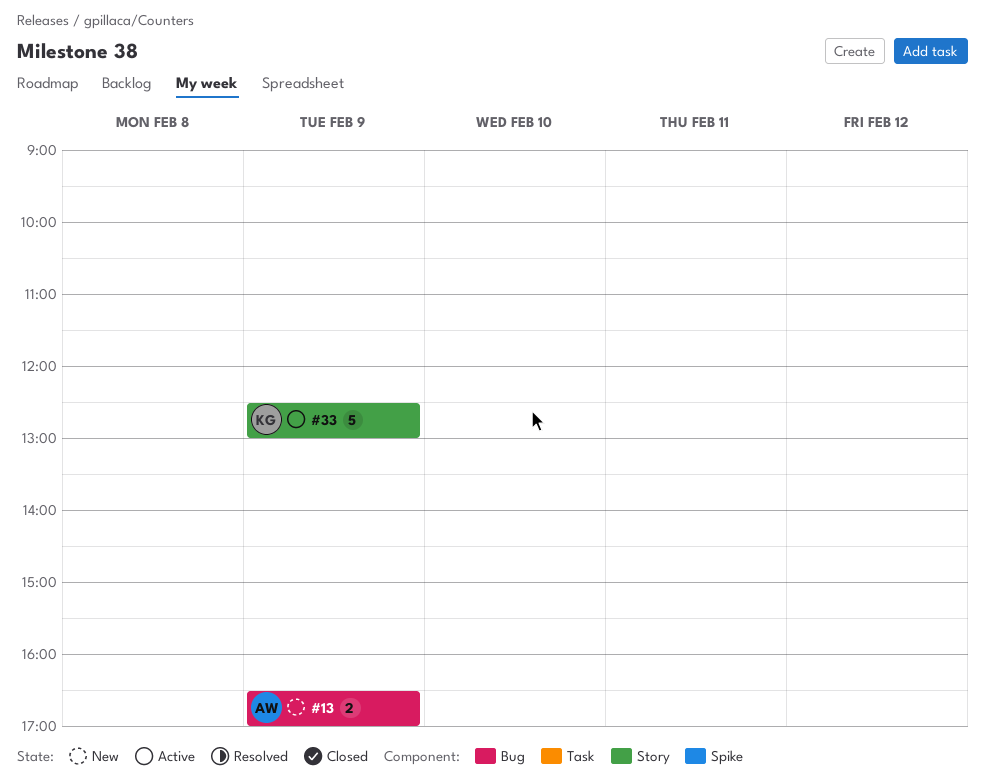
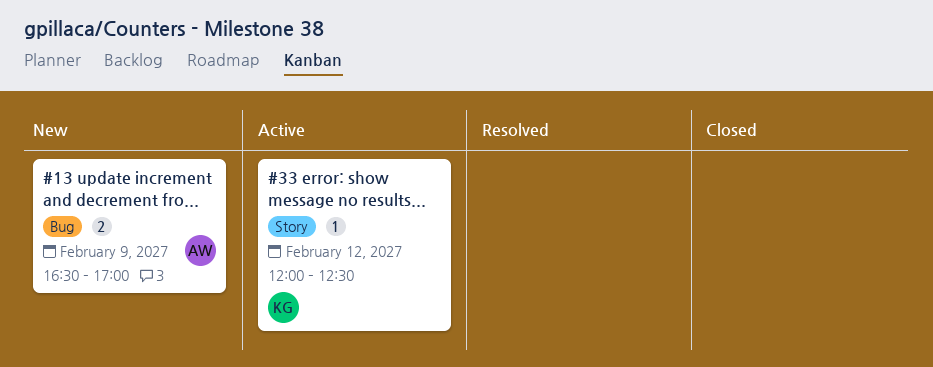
#33, estimate: 5 -> 1
#33, day: Feb 9 -> Feb 12
#33, begins: 12:30 -> 12:00
#33, ends: 13:00 -> 12:30

